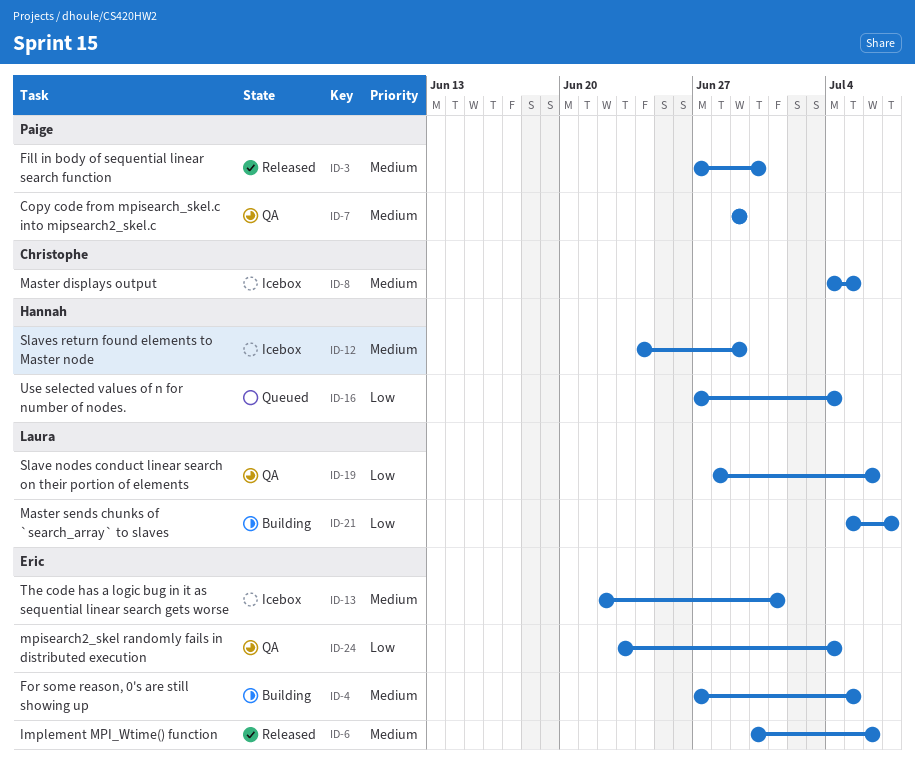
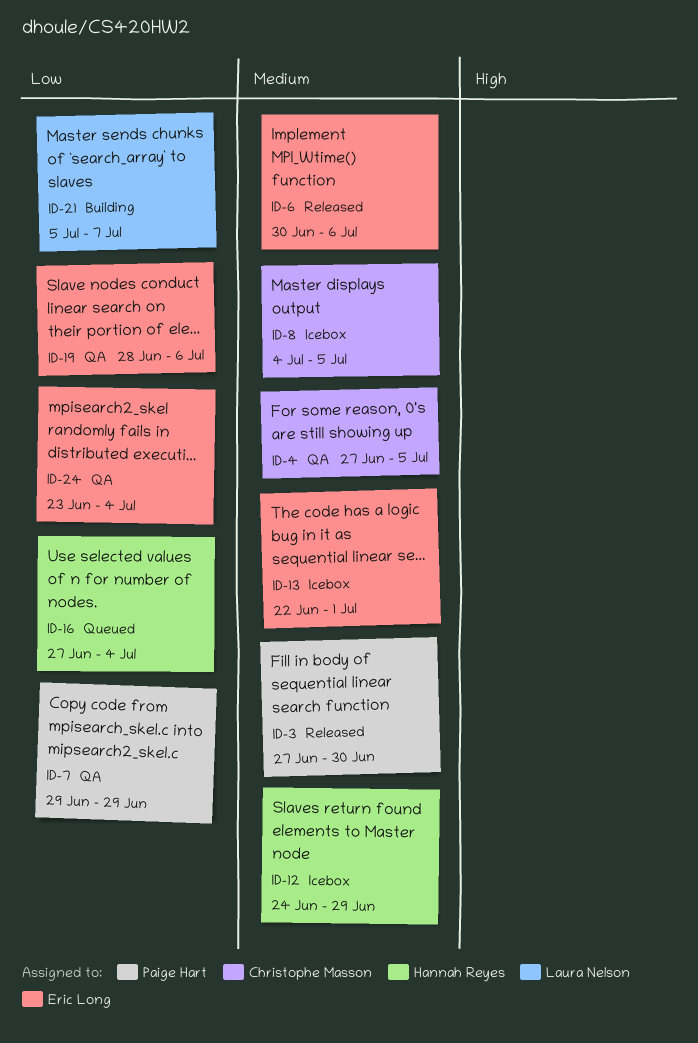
ID-4, status: Building -> QA
ID-4, owner: Eric Long -> Christophe Masson
ID-7, priority: Medium -> Low
ID-19, owner: Laura Nelson -> Eric Long

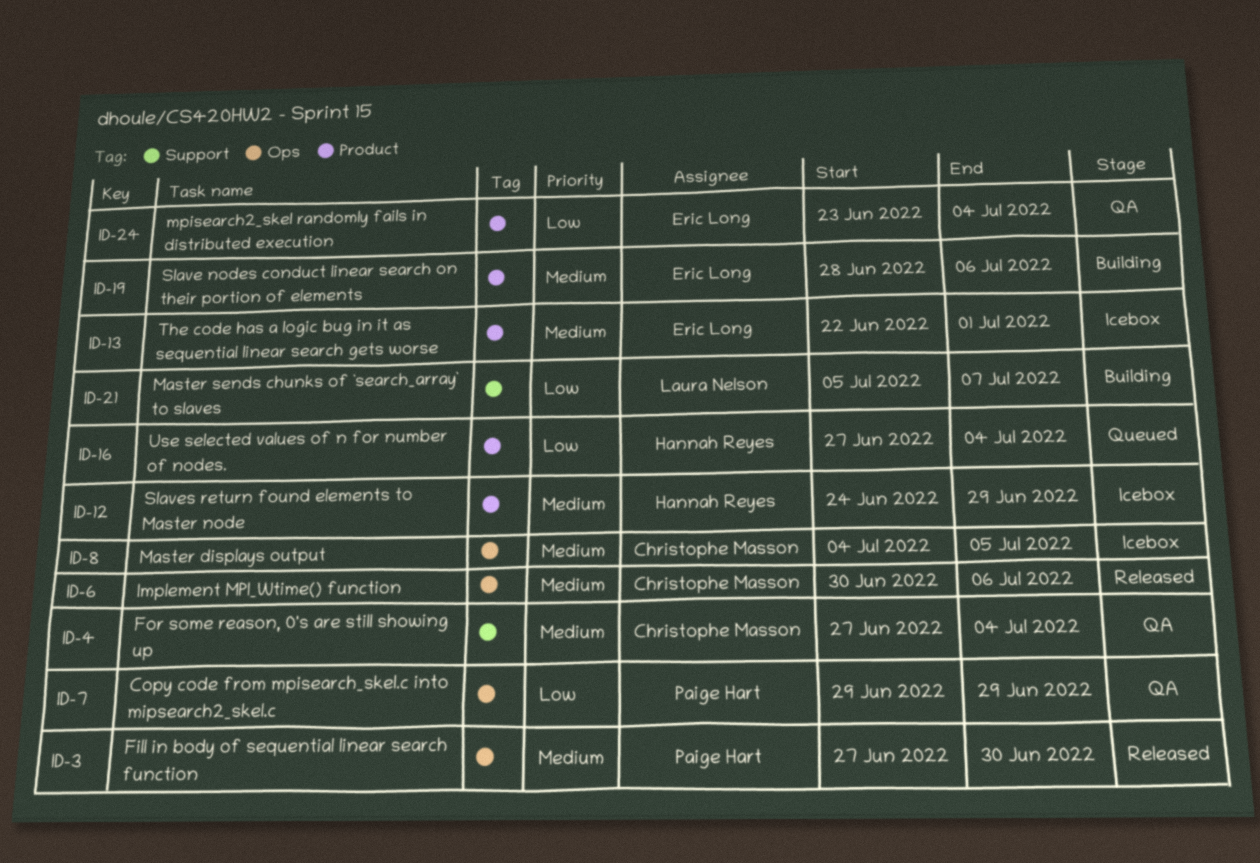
ID-4, due: Jul 5 -> Jul 4
ID-6, owner: Eric Long -> Christophe Masson
ID-19, status: QA -> Building
ID-19, priority: Low -> Medium

